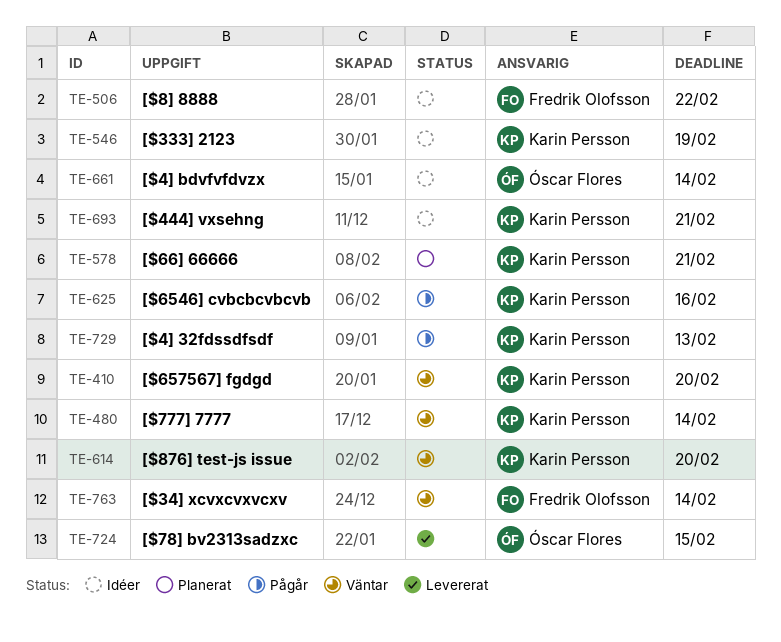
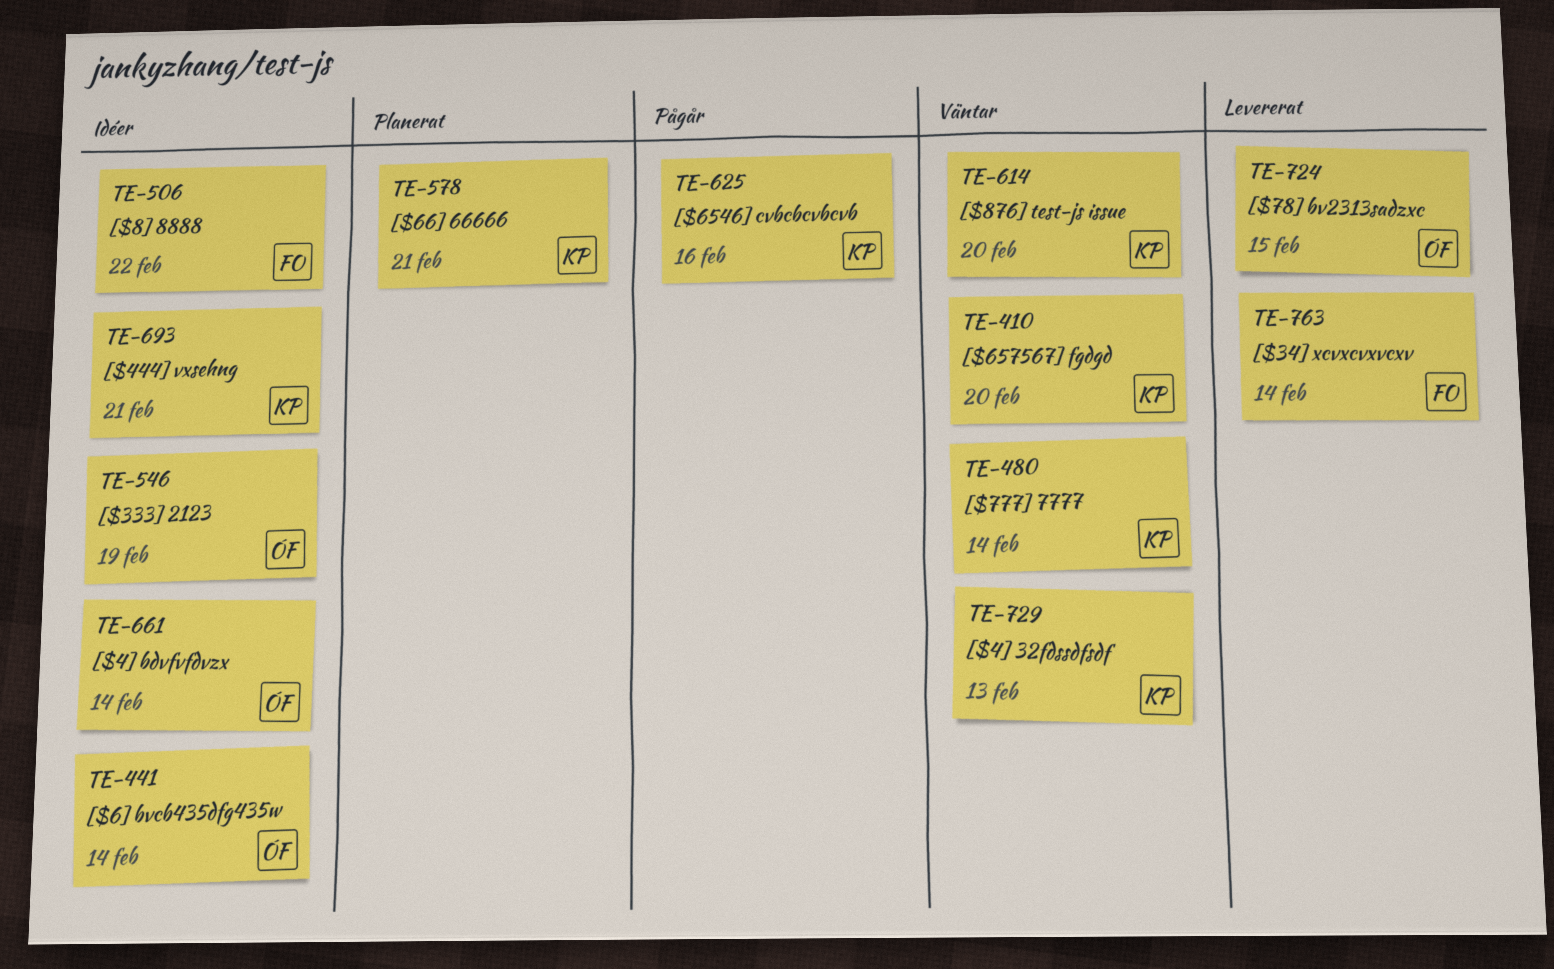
TE-441: none -> present
TE-546, owner: Karin Persson -> Óscar Flores
TE-729, status: Pågår -> Väntar
TE-763, status: Väntar -> Levererat

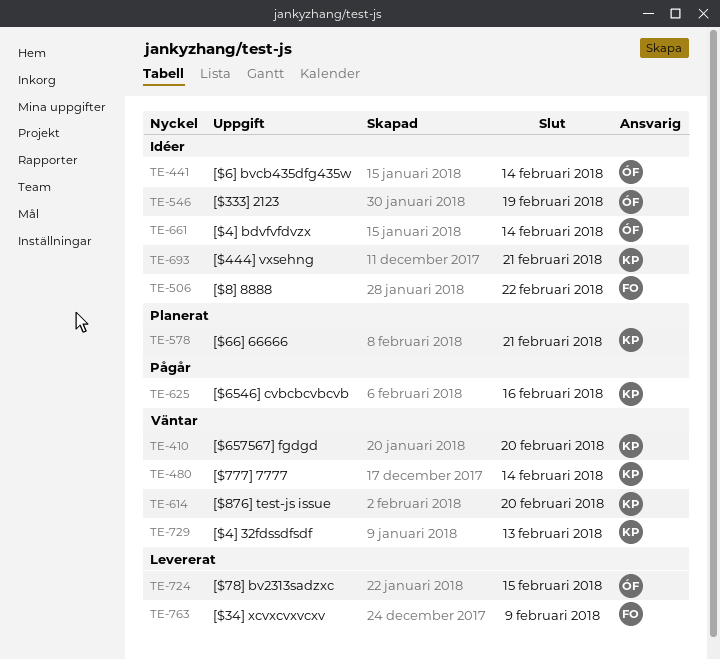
TE-763, due: Feb 14 -> Feb 9

